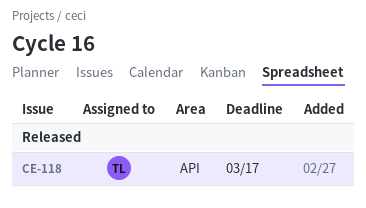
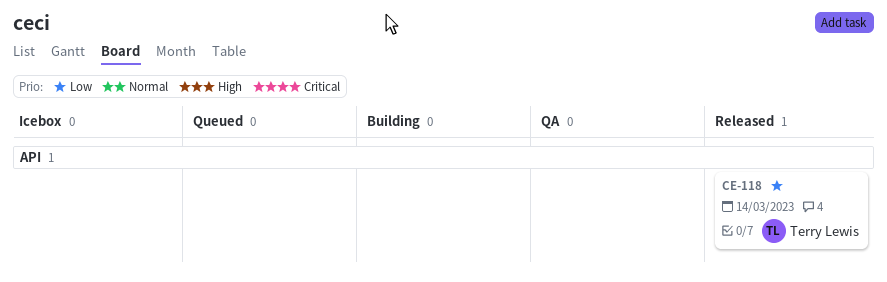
CE-118, due: Mar 17 -> Mar 14

